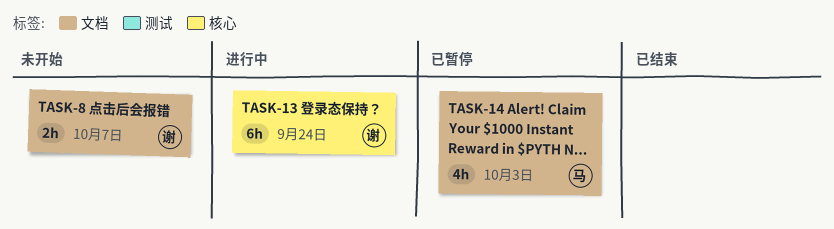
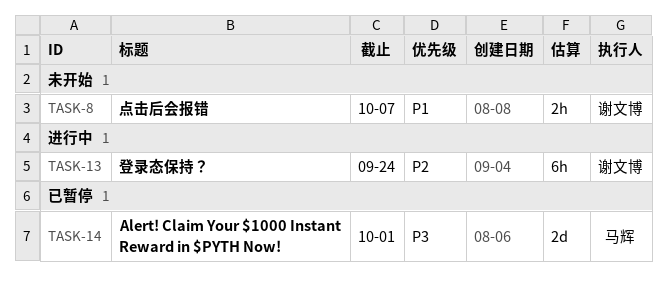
TASK-14, estimate: 4h -> 2d
TASK-14, due: Oct 3 -> Oct 1

